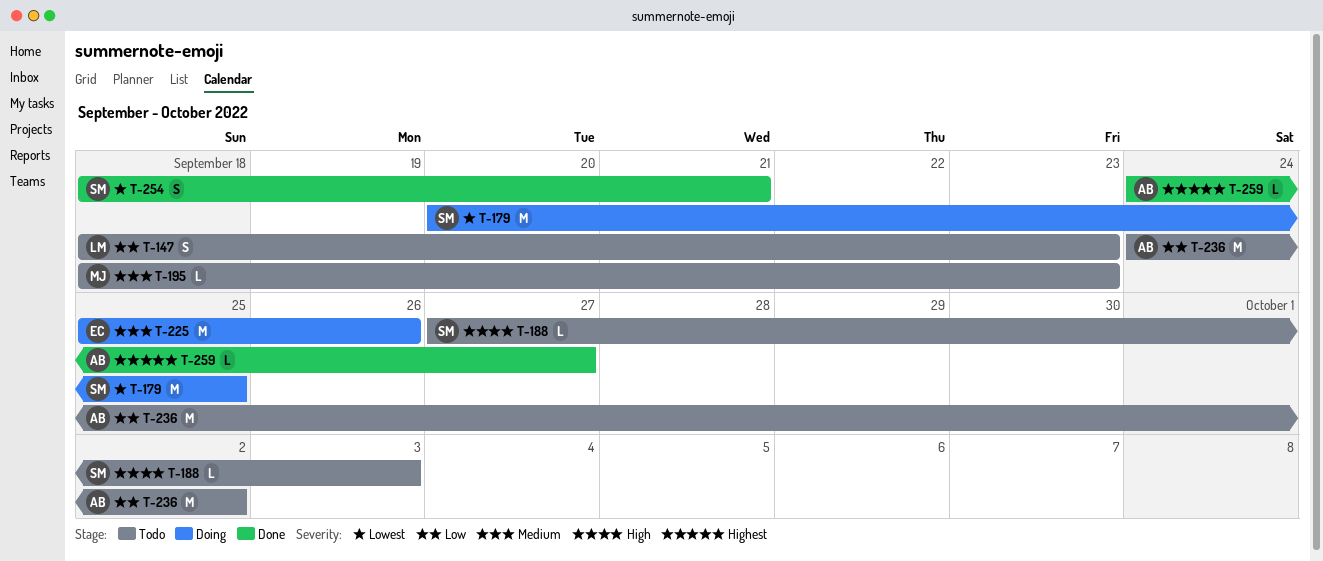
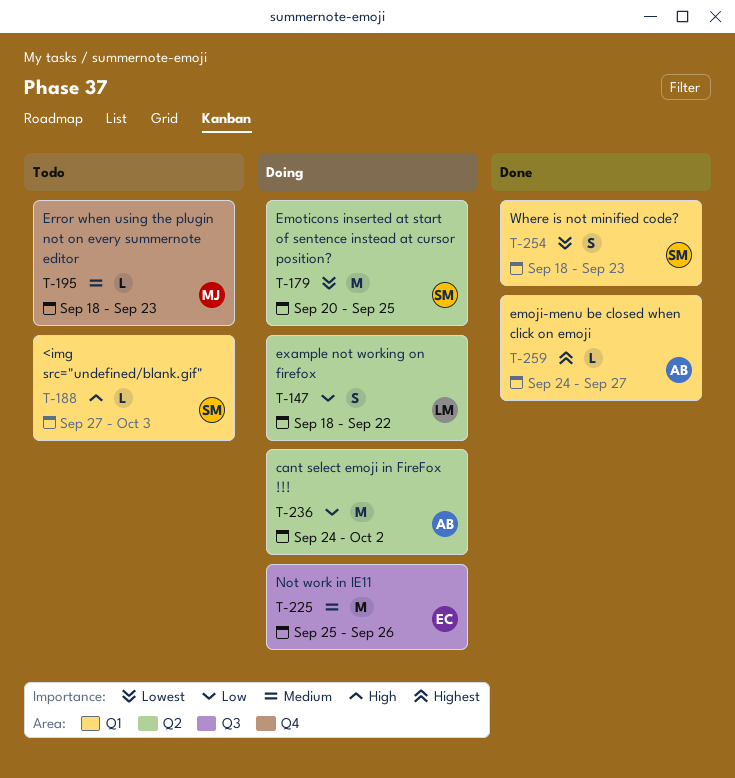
T-147, status: Todo -> Doing
T-147, due: Sep 23 -> Sep 22
T-236, status: Todo -> Doing
T-254, due: Sep 21 -> Sep 23

